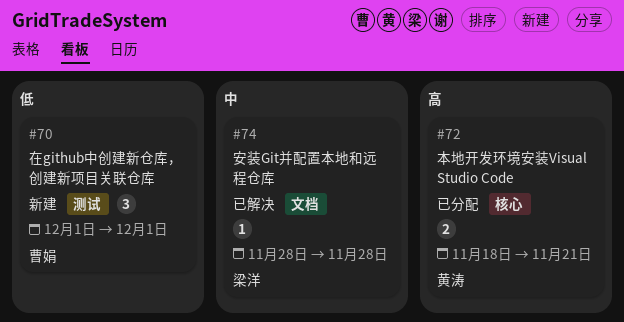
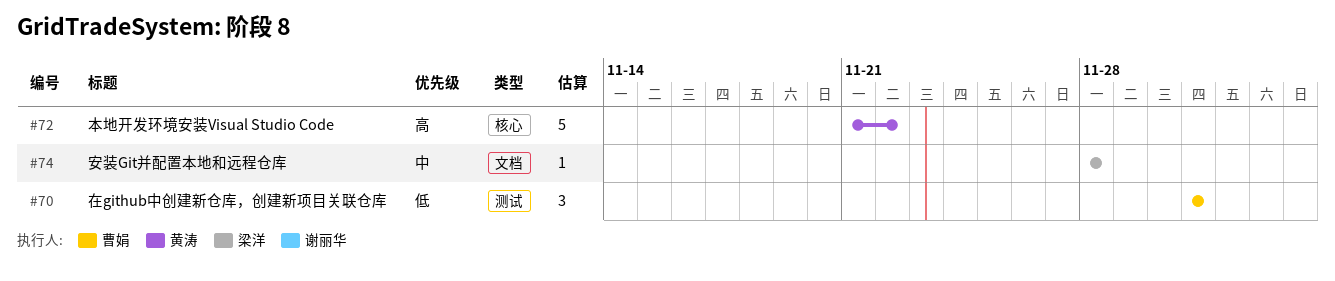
#72, estimate: 2 -> 5
#72, start: Nov 18 -> Nov 21
#72, due: Nov 21 -> Nov 22

